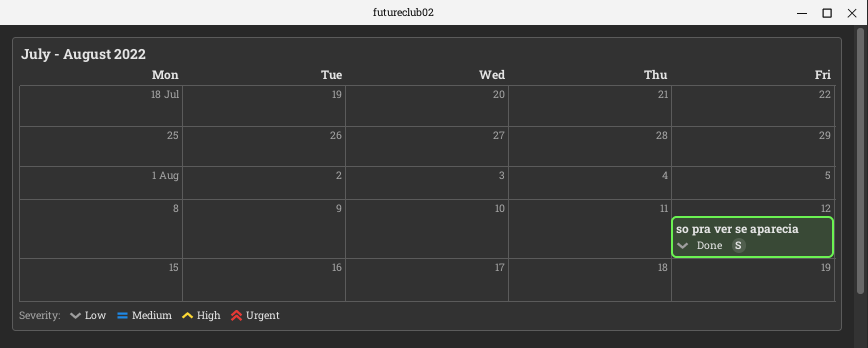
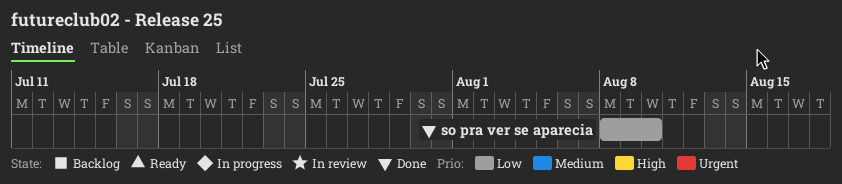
so pra ver se aparecia, due: Aug 12 -> Aug 10

